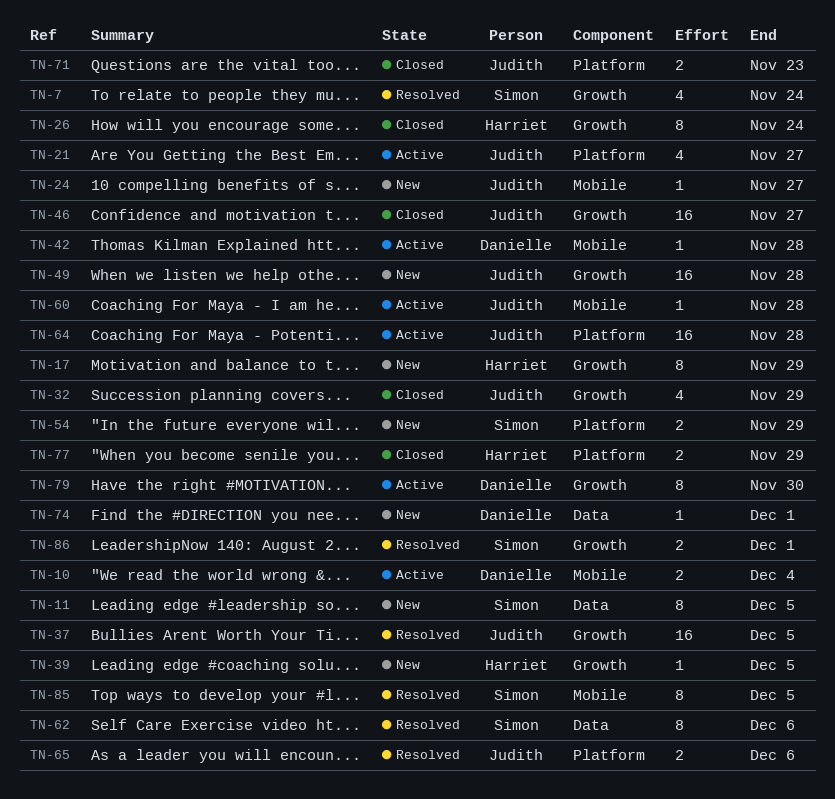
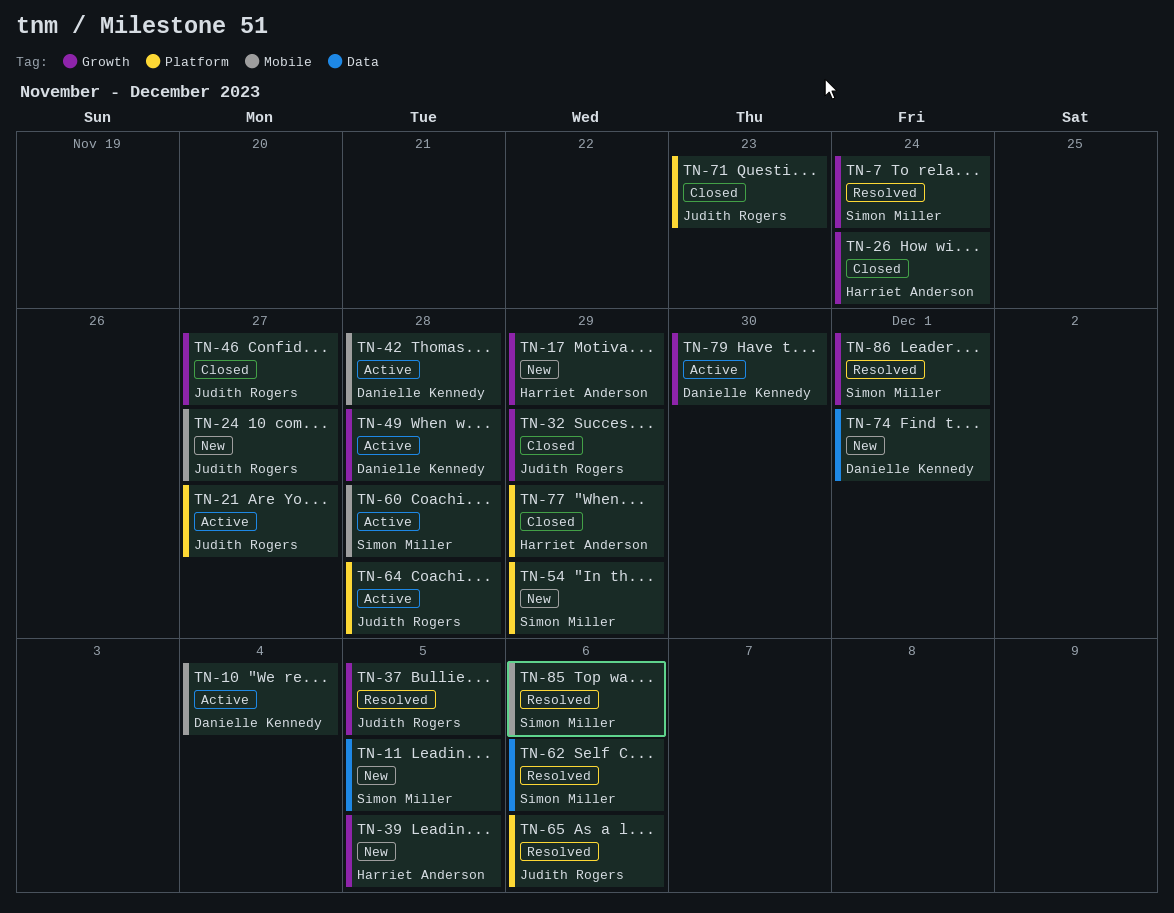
TN-49, status: New -> Active
TN-49, owner: Judith Rogers -> Danielle Kennedy
TN-60, owner: Judith Rogers -> Simon Miller
TN-85, due: Dec 5 -> Dec 6

